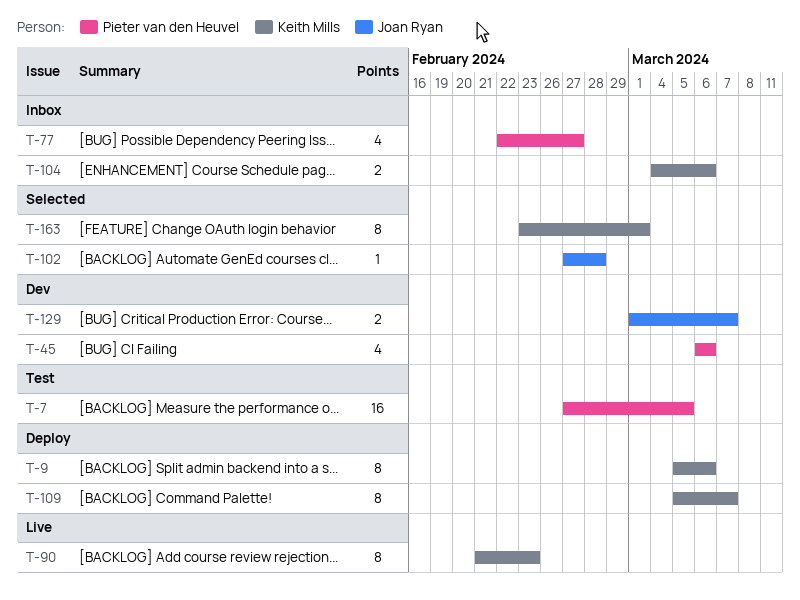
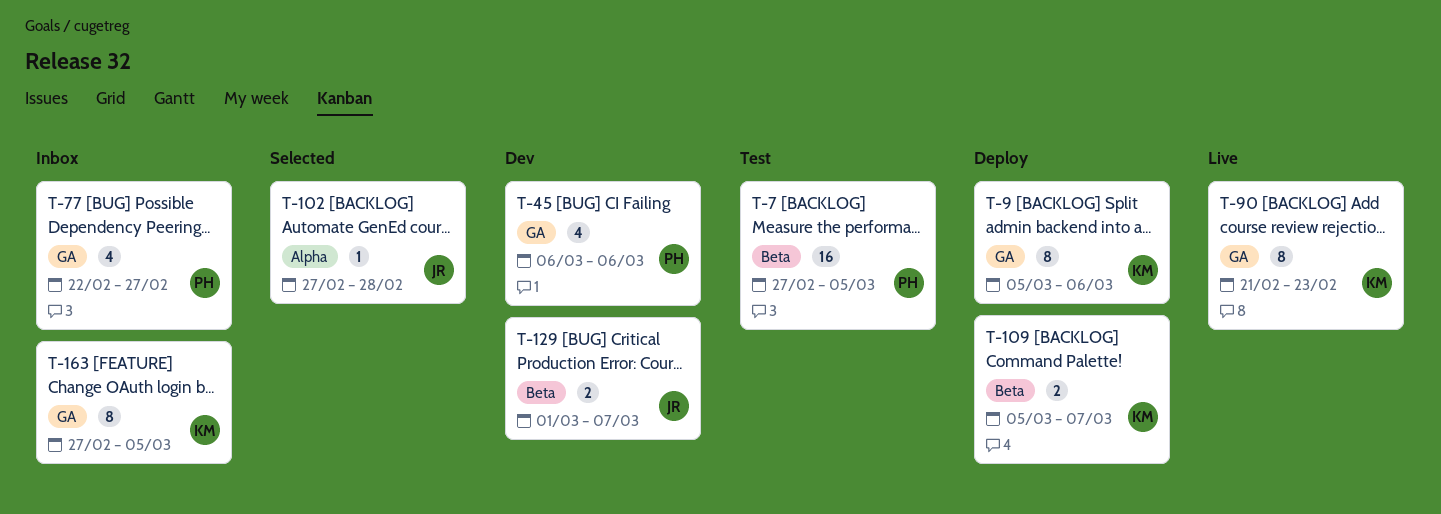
T-104: present -> none
T-109, estimate: 8 -> 2
T-163, status: Selected -> Inbox
T-163, start: Feb 23 -> Feb 27
T-163, due: Mar 1 -> Mar 5

